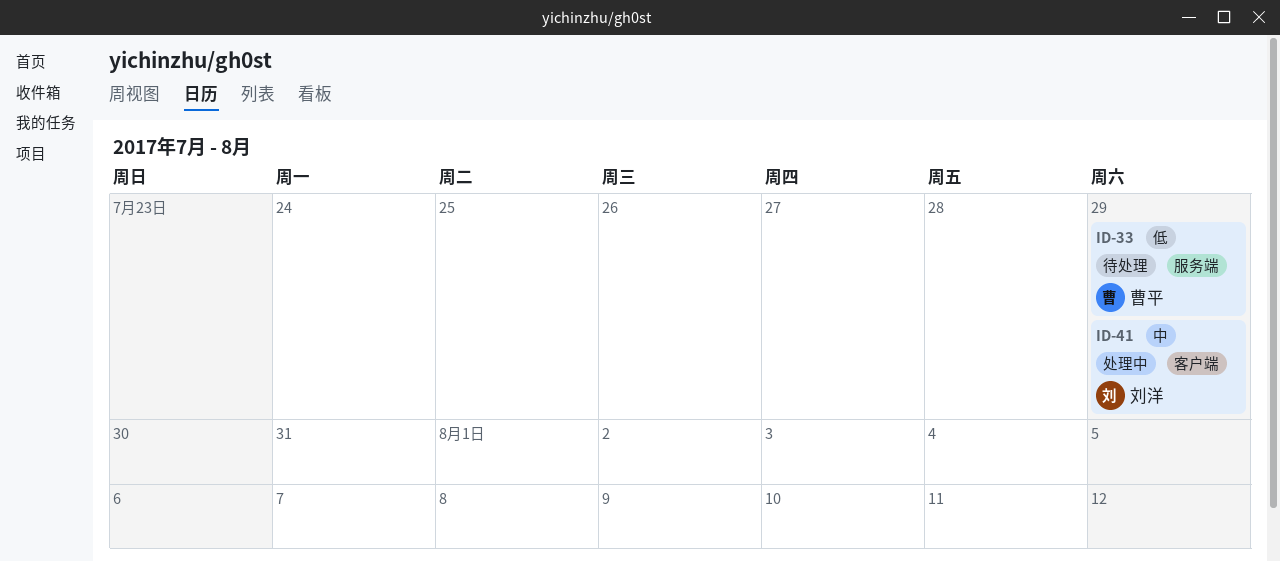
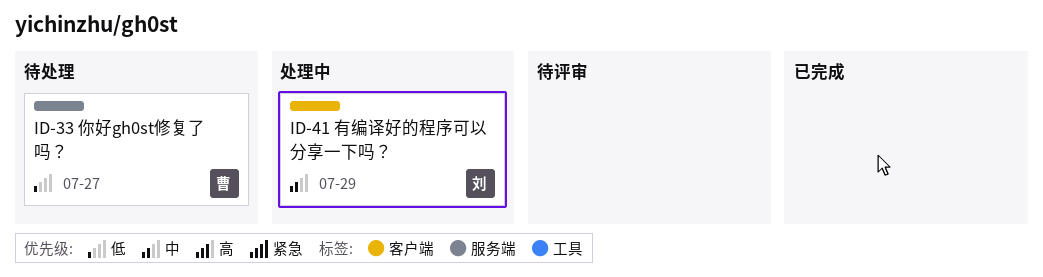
ID-33, due: Jul 29 -> Jul 27

